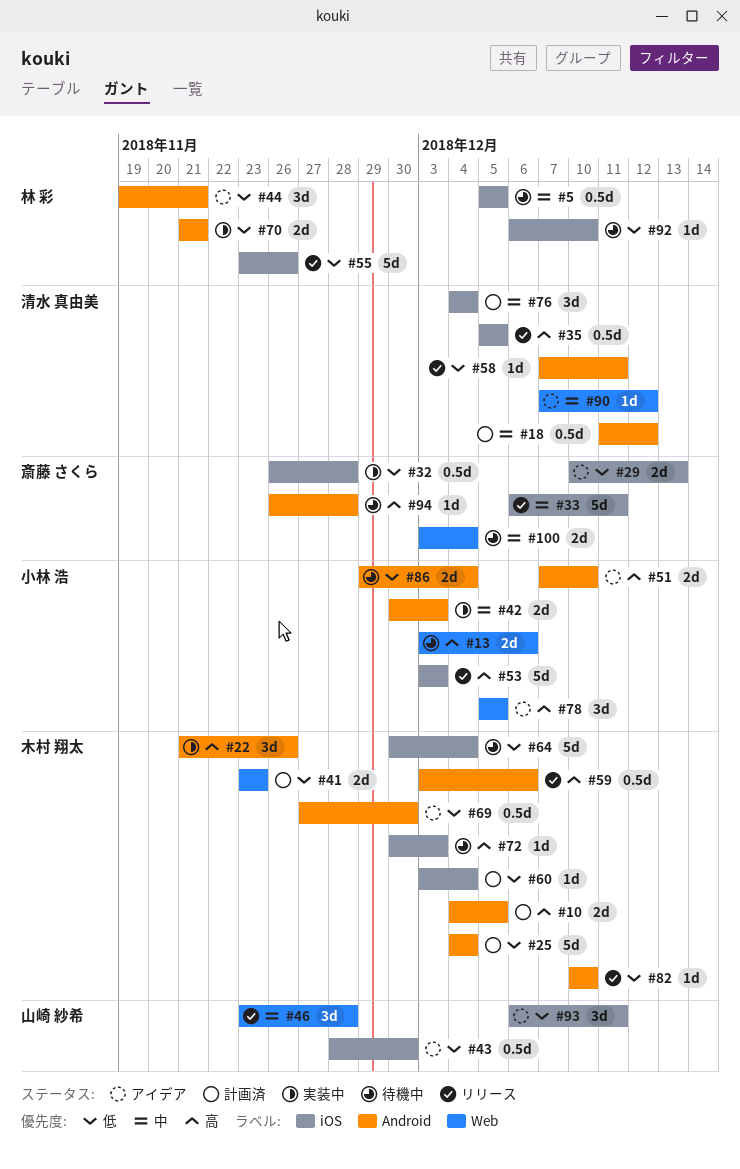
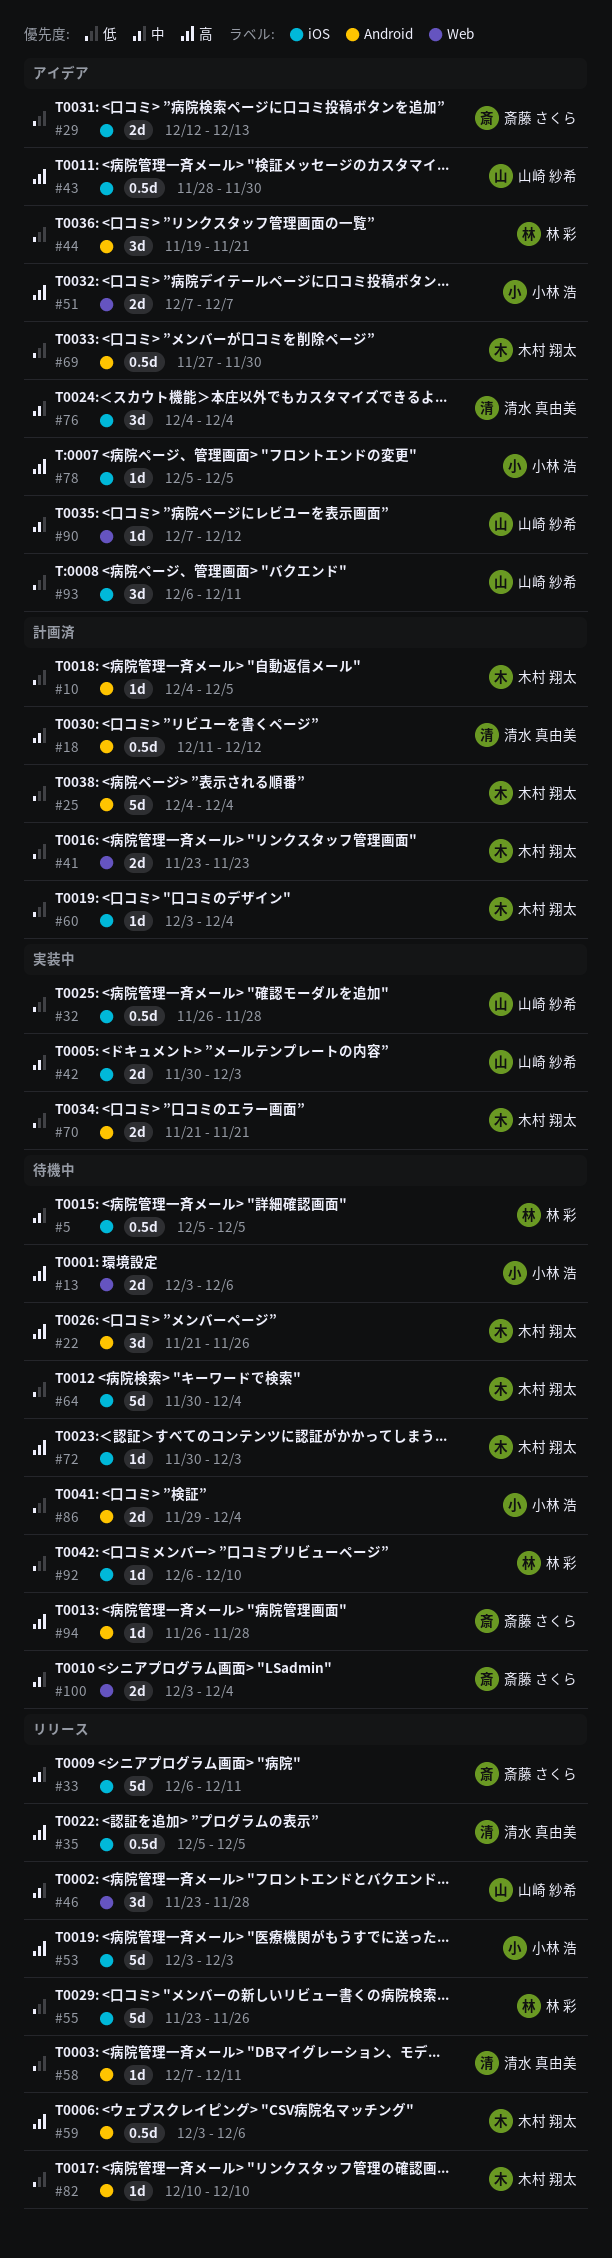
#10, priority: 高 -> 低
#10, estimate: 2d -> 1d
#22, status: 実装中 -> 待機中
#29, start: Dec 10 -> Dec 12
#32, owner: 斎藤 さくら -> 山崎 紗希
#42, owner: 小林 浩 -> 山崎 紗希
#42, label: Android -> iOS
#43, priority: 低 -> 高
#51, label: Android -> Web
#51, due: Dec 10 -> Dec 7
#70, owner: 林 彩 -> 木村 翔太
#76, status: 計画済 -> アイデア
#78, label: Web -> iOS
#78, estimate: 3d -> 1d
#90, owner: 清水 真由美 -> 山崎 紗希

